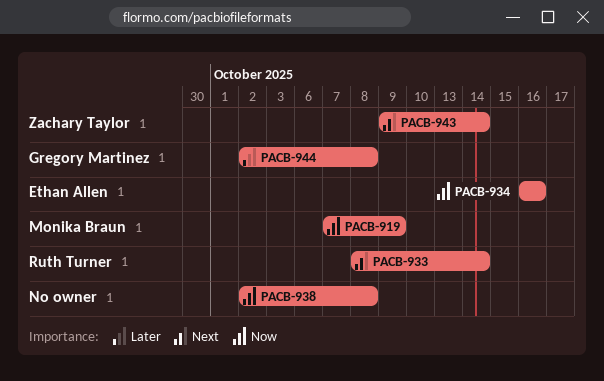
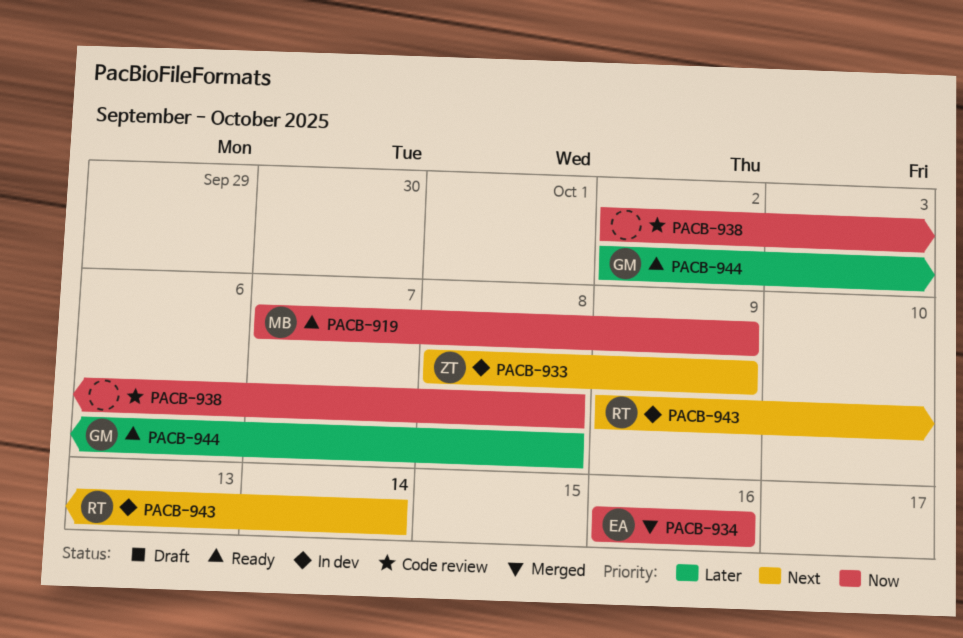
PACB-933, owner: Ruth Turner -> Zachary Taylor
PACB-933, due: Oct 14 -> Oct 9
PACB-943, owner: Zachary Taylor -> Ruth Turner

